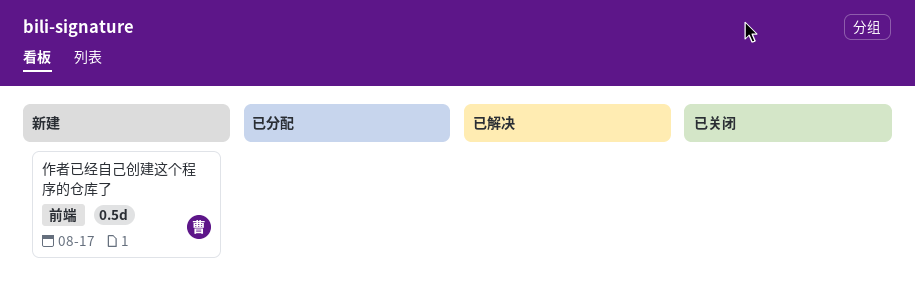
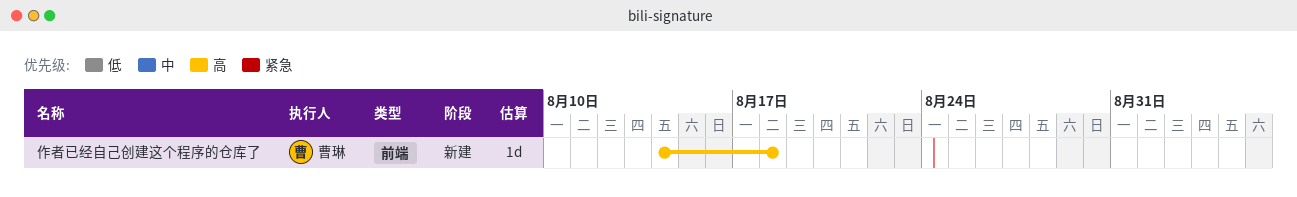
作者已经自己创建这个程序的仓库了, estimate: 0.5d -> 1d
作者已经自己创建这个程序的仓库了, due: Aug 17 -> Aug 18

